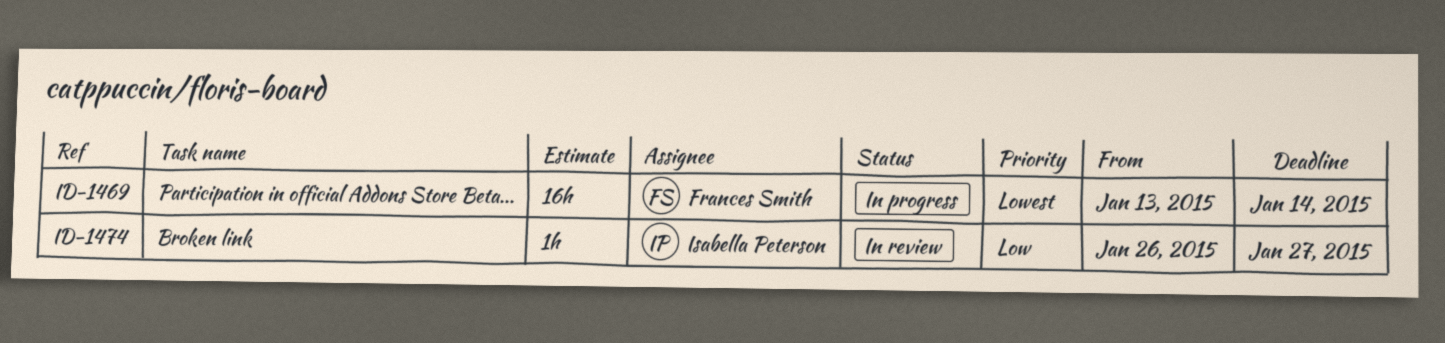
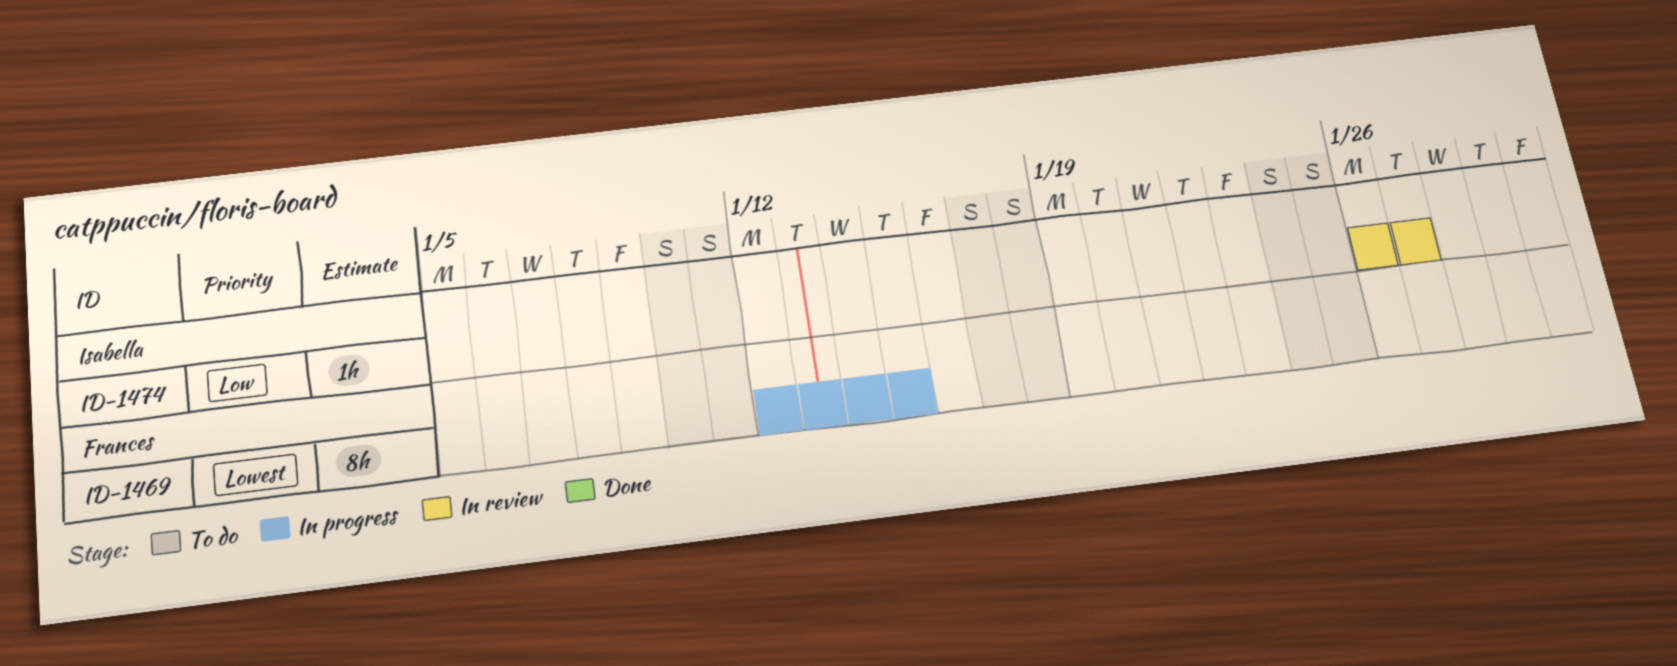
ID-1469, estimate: 16h -> 8h
ID-1469, start: Jan 13 -> Jan 12
ID-1469, due: Jan 14 -> Jan 15

